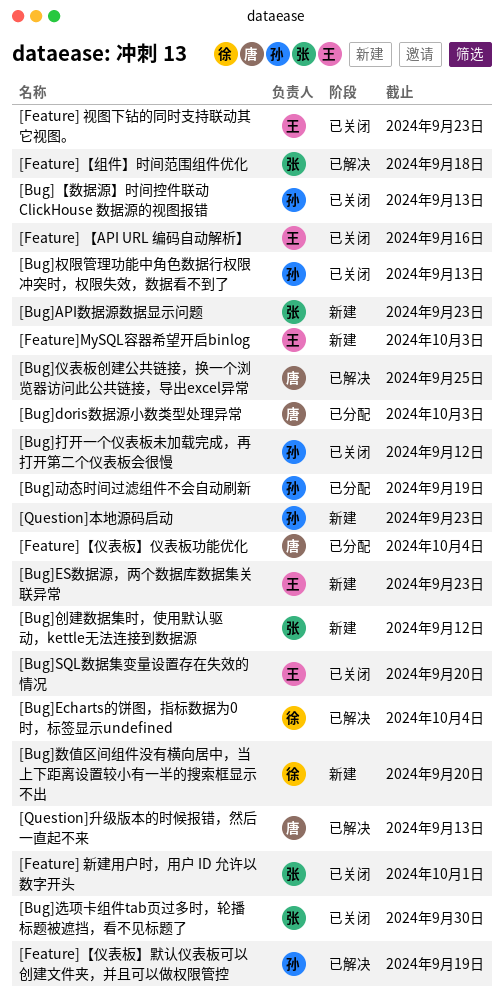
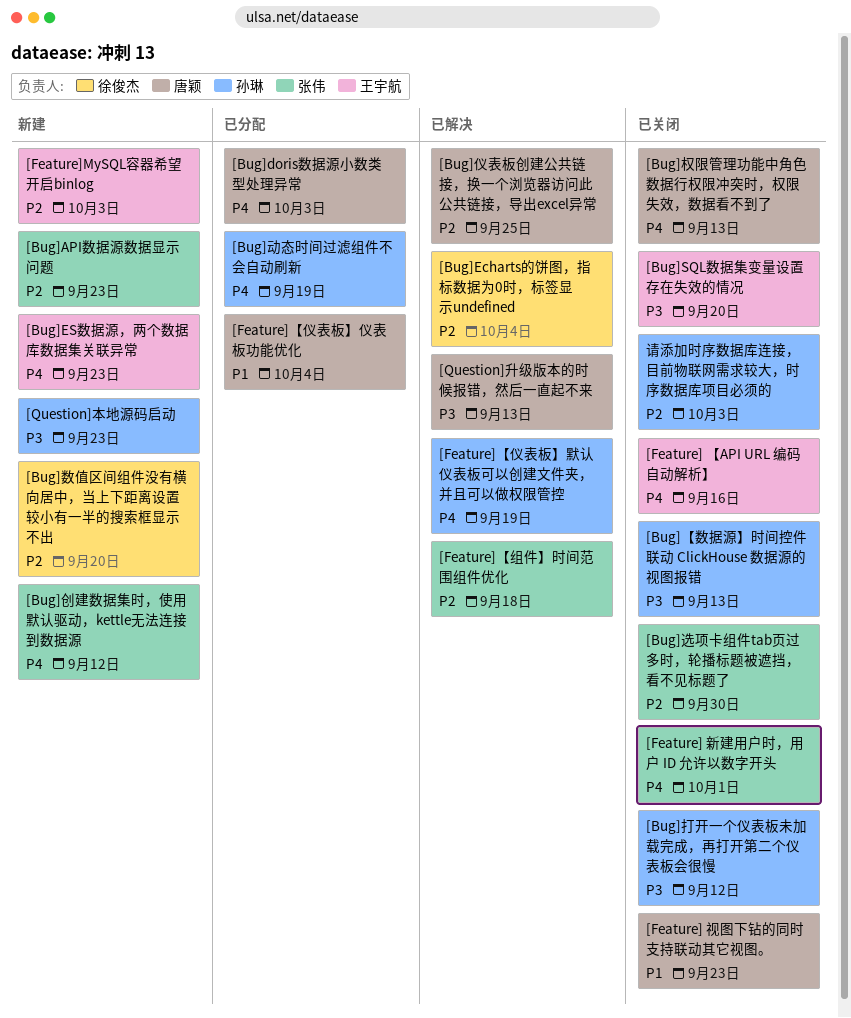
[Bug]权限管理功能中角色数据行权限冲突时，权限失效，数据看不到了, owner: 孙琳 -> 唐颖
[Feature] 视图下钻的同时支持联动其它视图。, owner: 王宇航 -> 唐颖
请添加时序数据库连接，目前物联网需求较大，时序数据库项目必须的: none -> present

